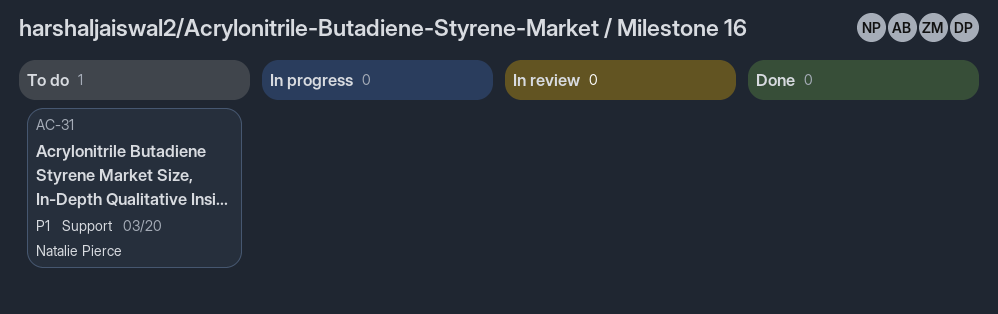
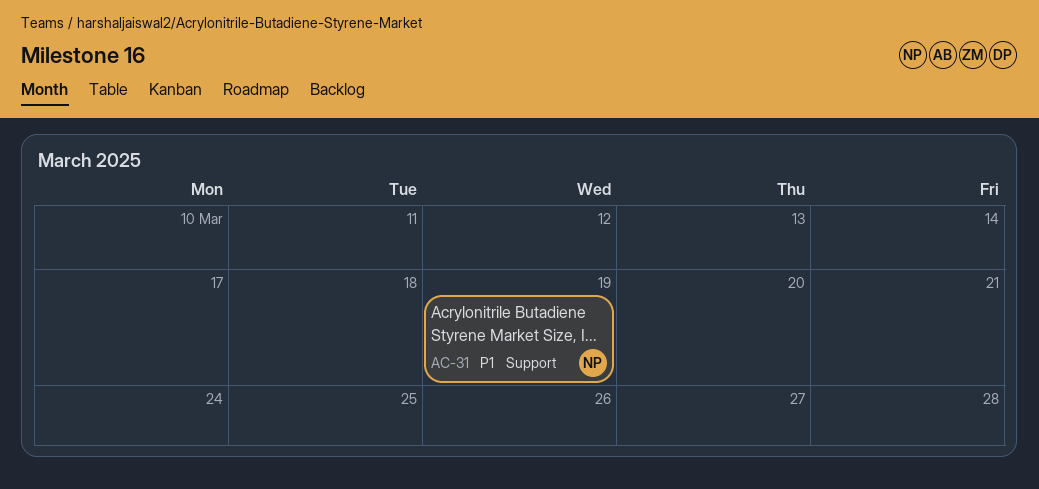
AC-31, due: Mar 20 -> Mar 19

